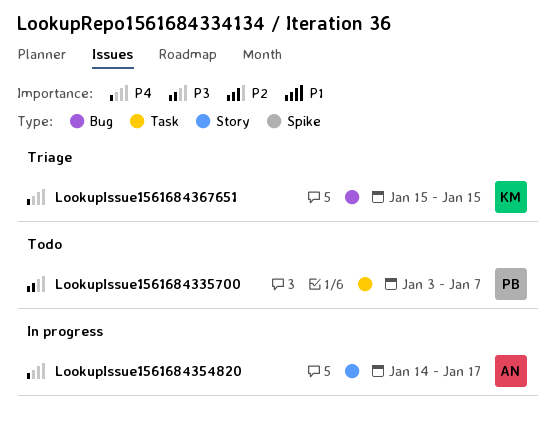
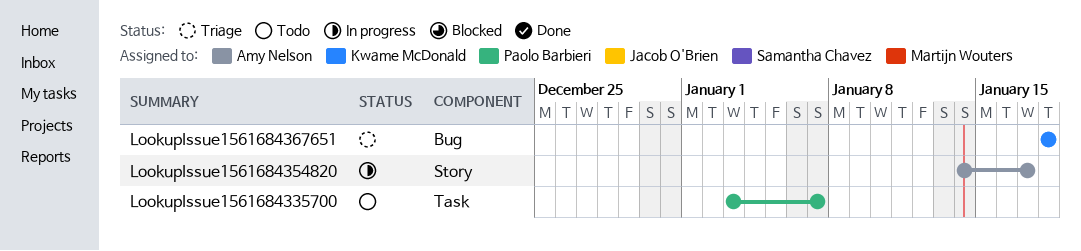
LookupIssue1561684367651, start: Jan 15 -> Jan 18
LookupIssue1561684367651, due: Jan 15 -> Jan 18

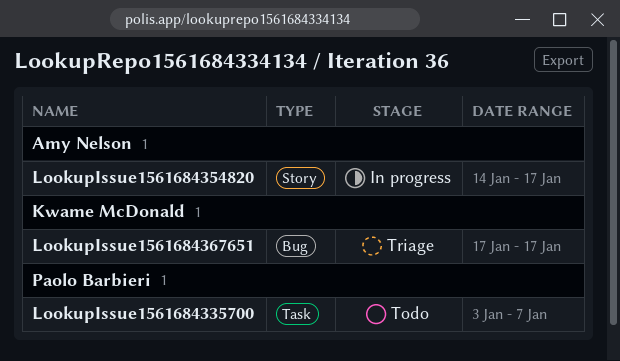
LookupIssue1561684367651, start: Jan 18 -> Jan 17
LookupIssue1561684367651, due: Jan 18 -> Jan 17

